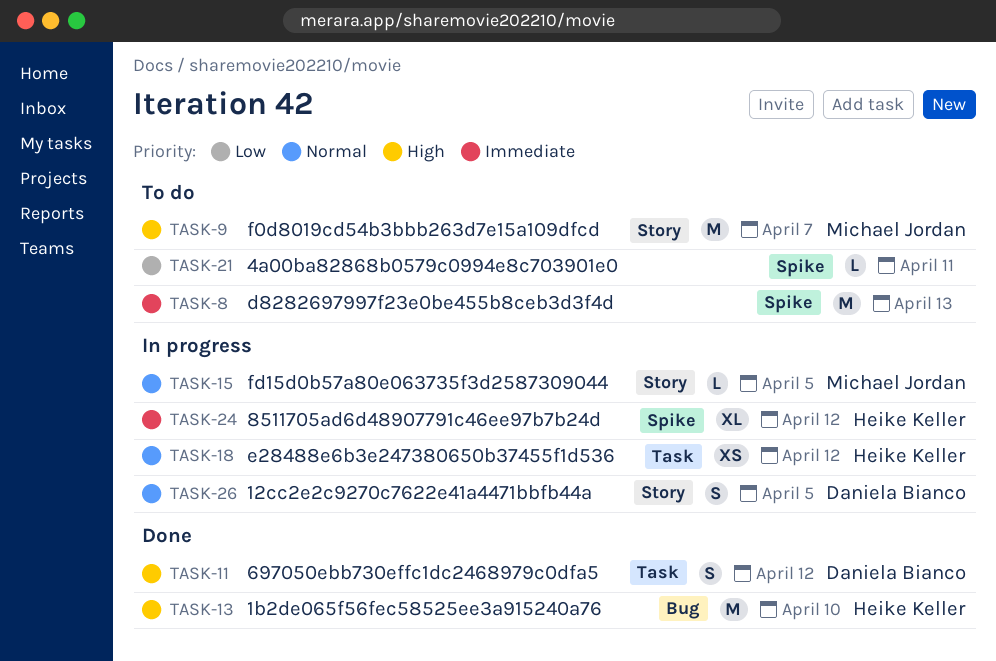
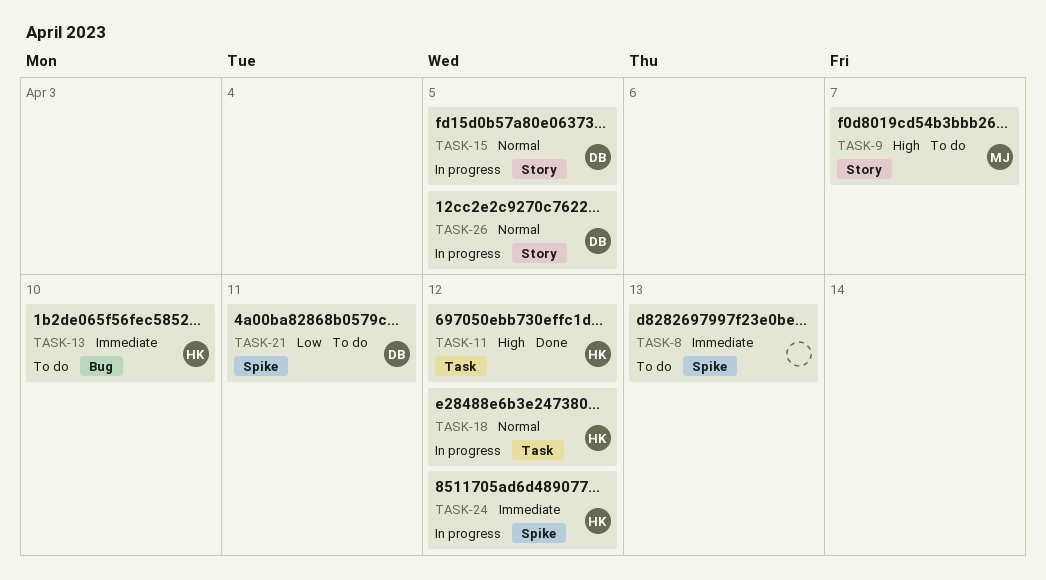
TASK-11, owner: Daniela Bianco -> Heike Keller
TASK-13, status: Done -> To do
TASK-13, priority: High -> Immediate
TASK-15, owner: Michael Jordan -> Daniela Bianco
TASK-21, owner: none -> Daniela Bianco

